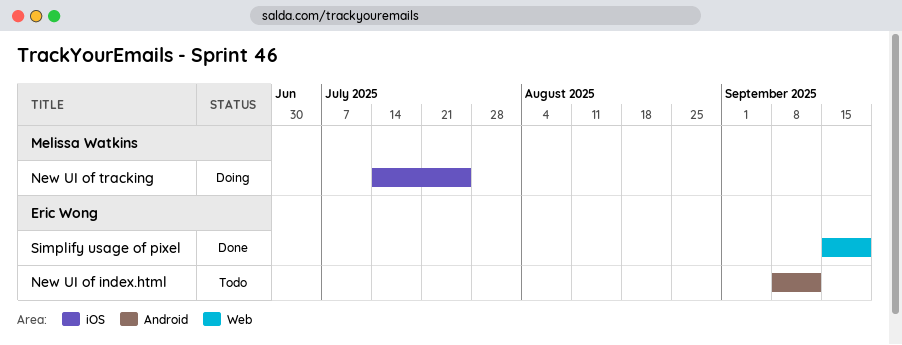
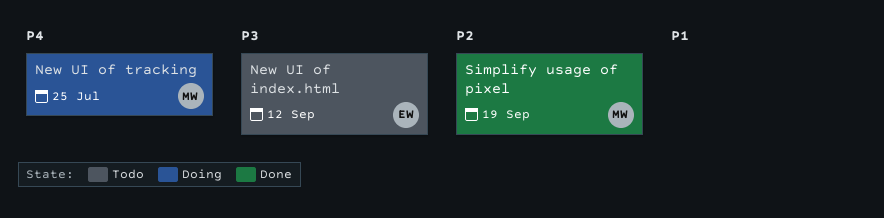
Simplify usage of pixel, owner: Eric Wong -> Melissa Watkins

